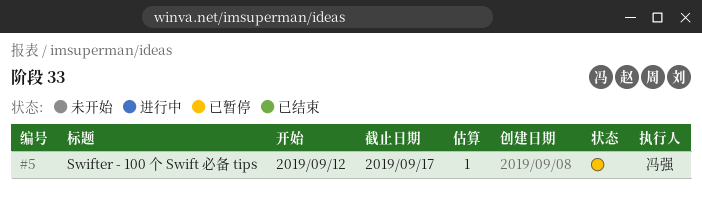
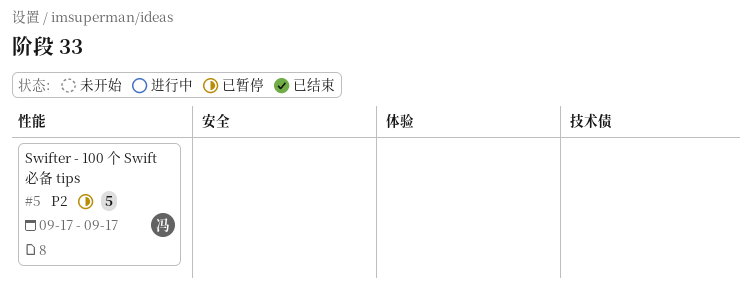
#5, estimate: 1 -> 5
#5, start: Sep 12 -> Sep 17

